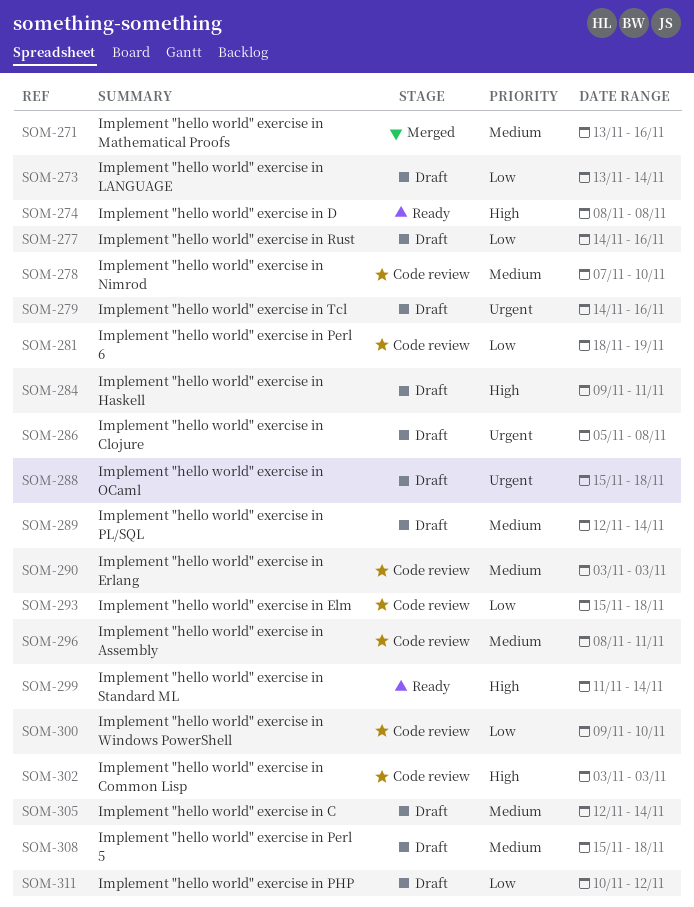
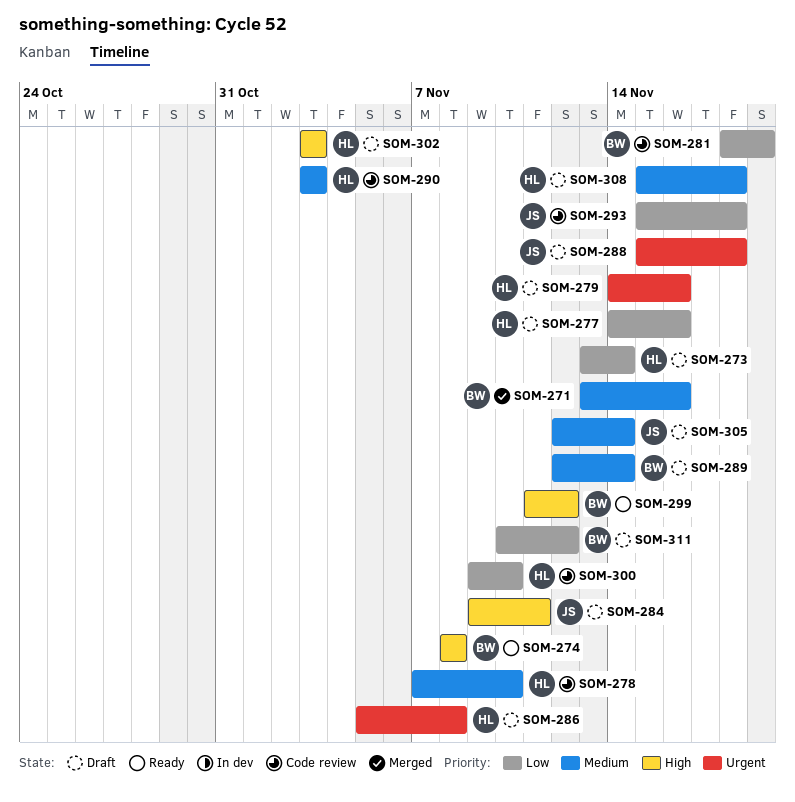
SOM-296: present -> none
SOM-299, due: Nov 14 -> Nov 12
SOM-302, status: Code review -> Draft

